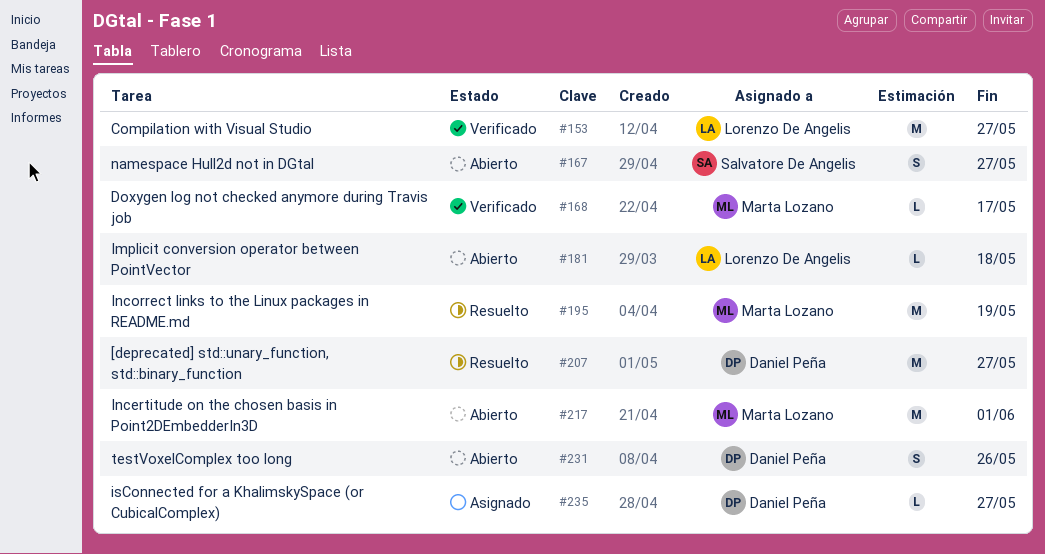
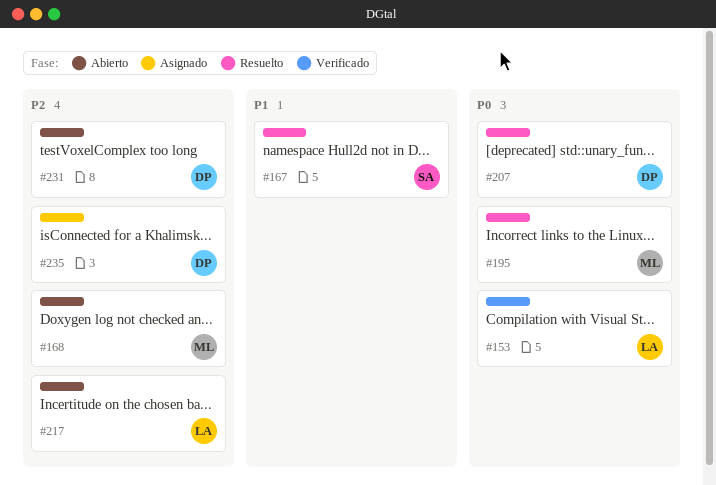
#167, status: Abierto -> Resuelto
#168, status: Verificado -> Abierto
#181: present -> none
#217, owner: Marta Lozano -> Lorenzo De Angelis

